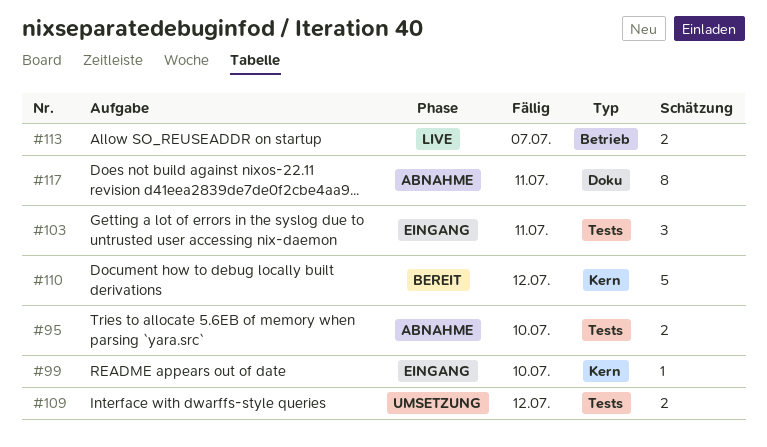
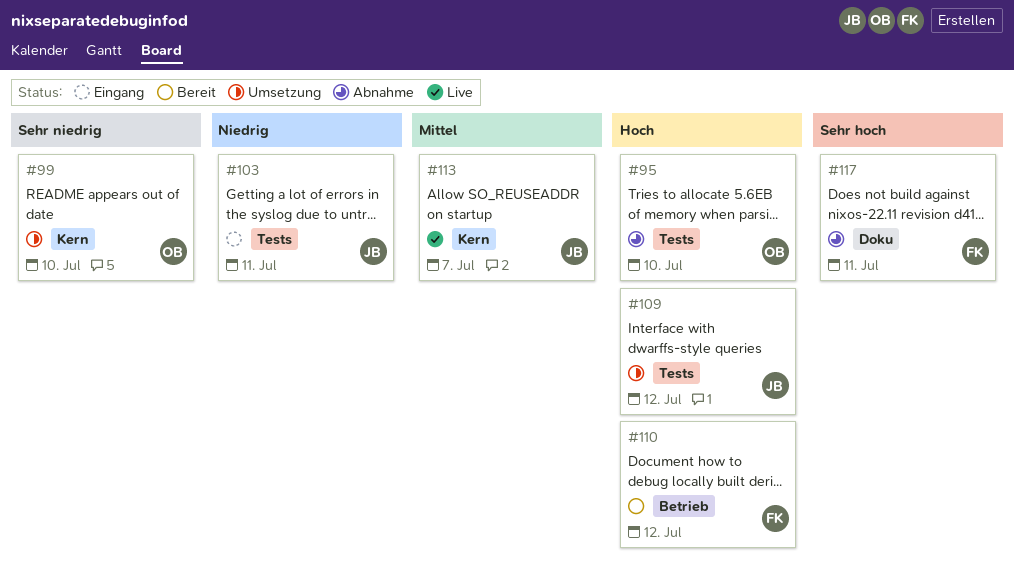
#99, status: Eingang -> Umsetzung
#110, label: Kern -> Betrieb
#113, label: Betrieb -> Kern

